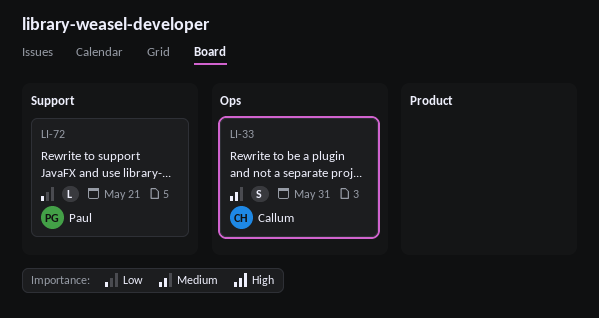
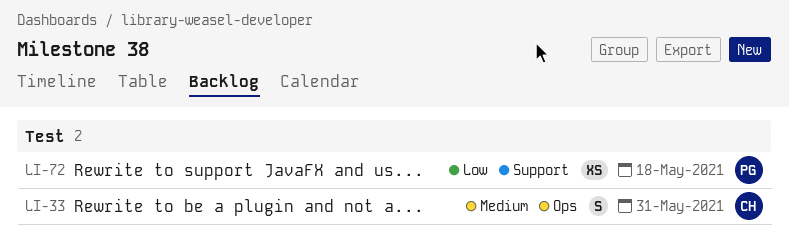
LI-72, estimate: L -> XS
LI-72, due: May 21 -> May 18

